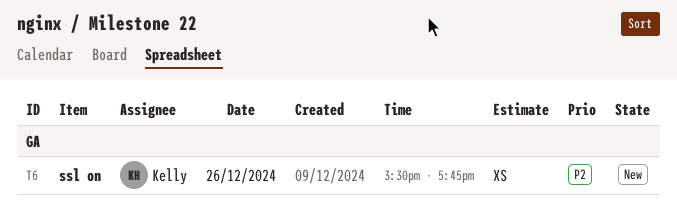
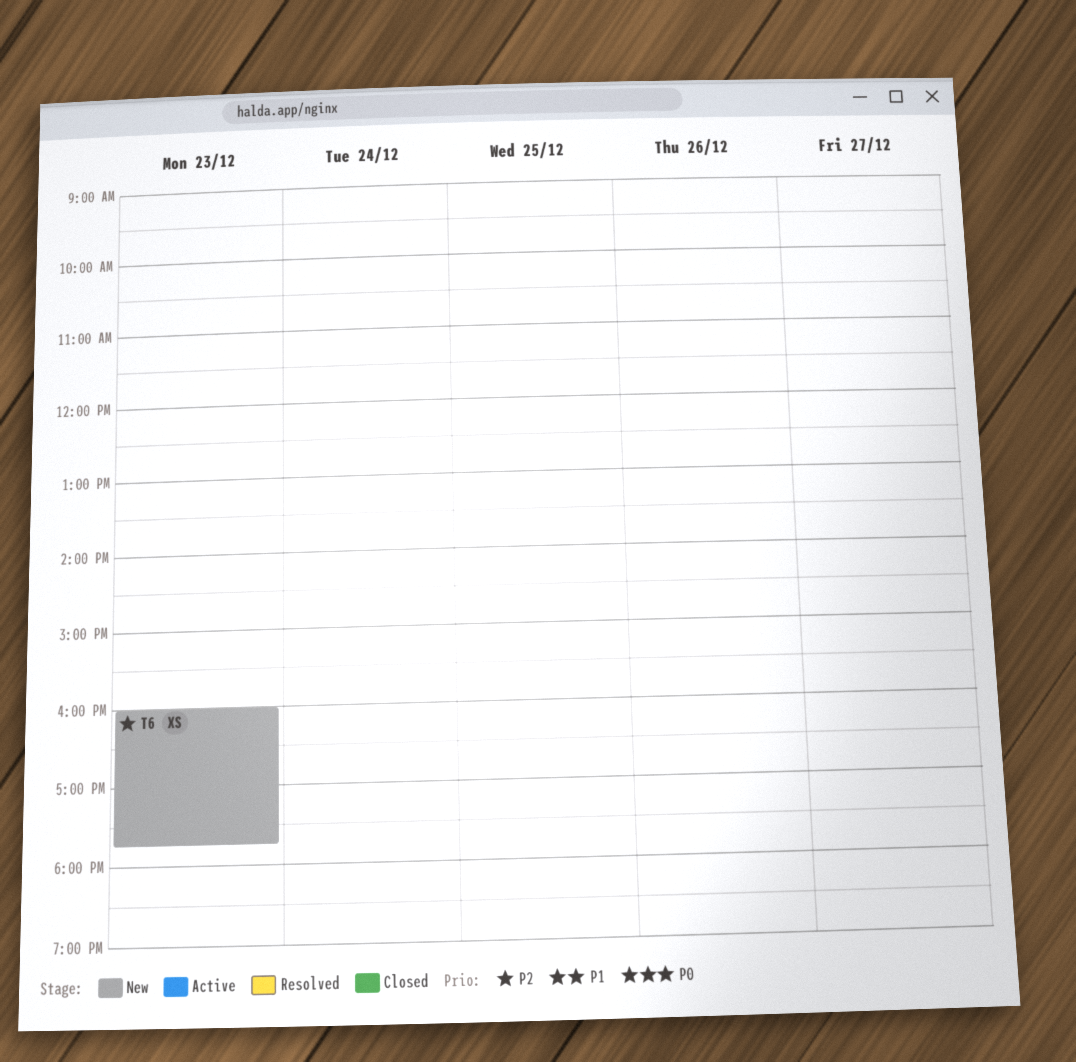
T6, day: Dec 26 -> Dec 23
T6, begins: 15:30 -> 16:00

